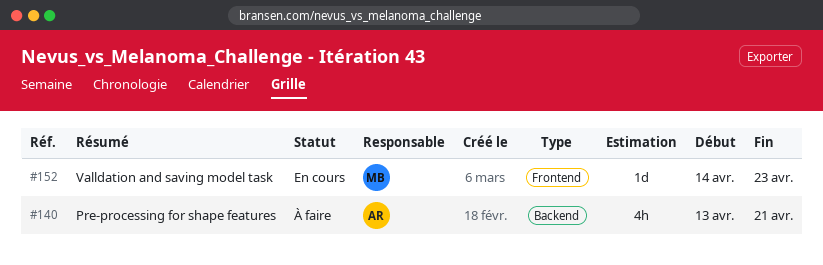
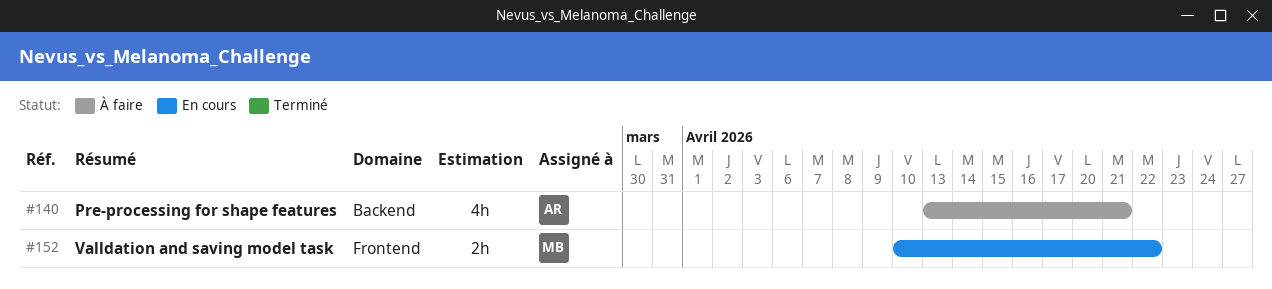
#152, estimate: 1d -> 2h
#152, start: Apr 14 -> Apr 10
#152, due: Apr 23 -> Apr 22

